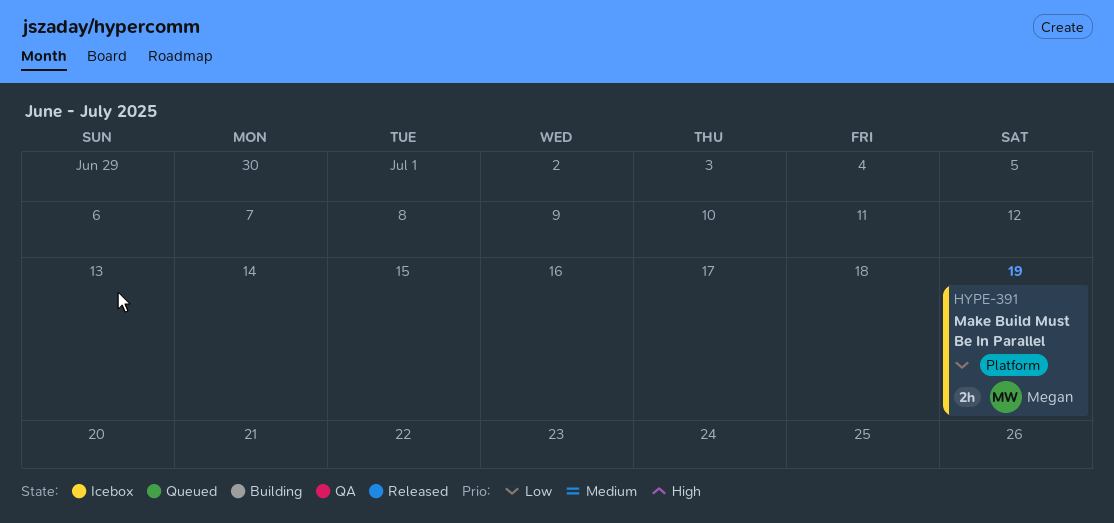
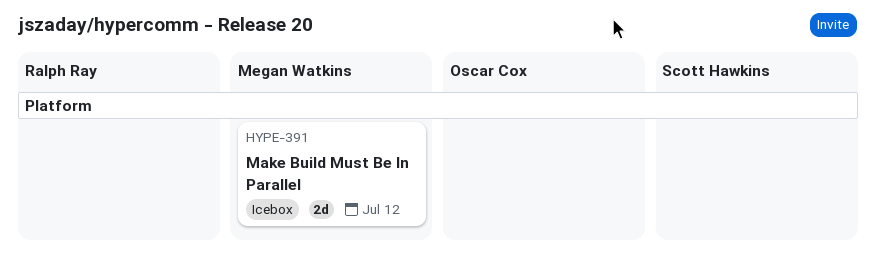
HYPE-391, estimate: 2h -> 2d
HYPE-391, due: Jul 19 -> Jul 12

